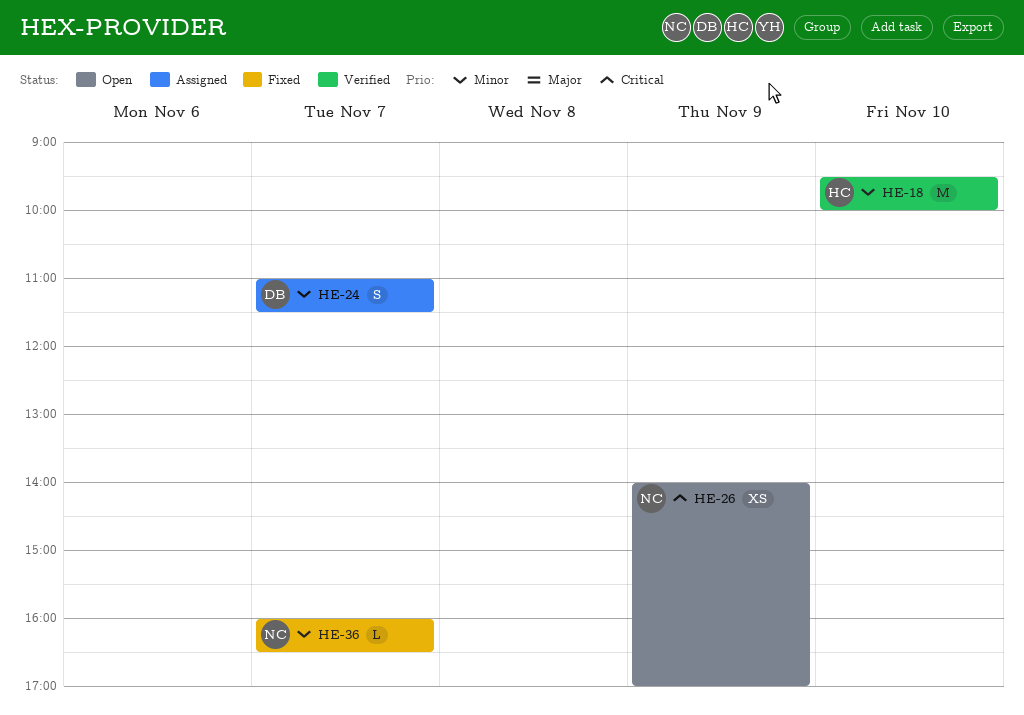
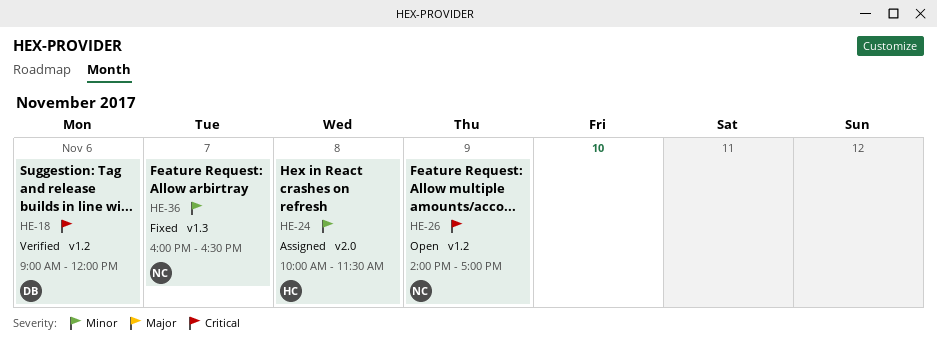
HE-18, owner: HC -> DB
HE-18, priority: Minor -> Critical
HE-18, day: Nov 10 -> Nov 6
HE-18, begins: 09:30 -> 09:00
HE-18, ends: 10:00 -> 12:00
HE-24, owner: DB -> HC
HE-24, day: Nov 7 -> Nov 8
HE-24, begins: 11:00 -> 10:00

